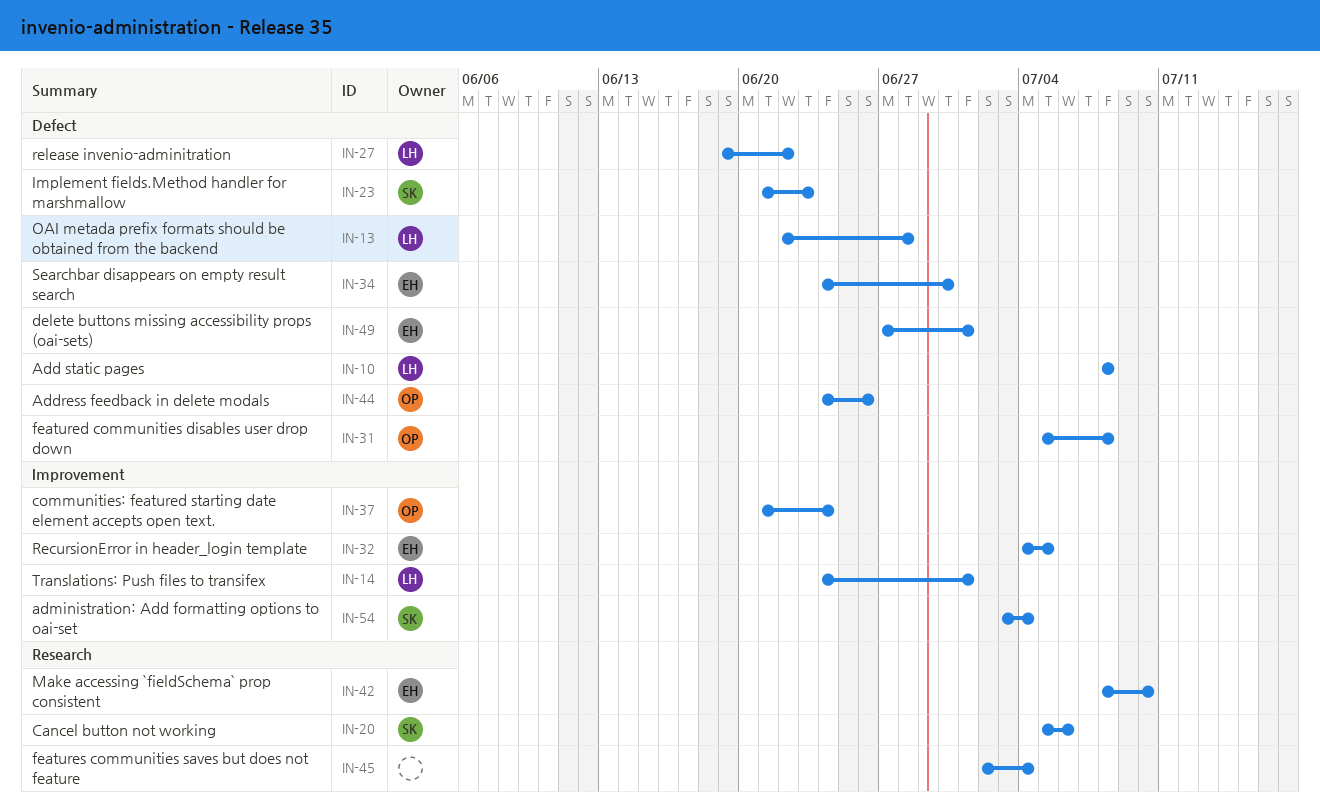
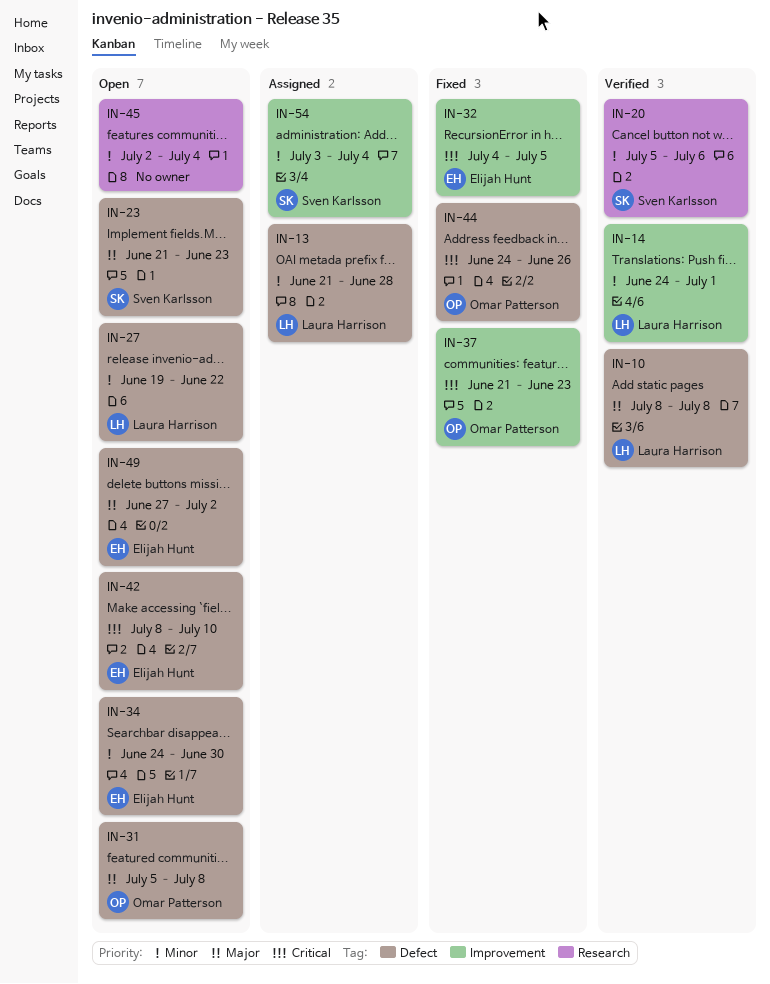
IN-13, start: Jun 22 -> Jun 21
IN-37, due: Jun 24 -> Jun 23
IN-42, label: Research -> Defect
IN-49, due: Jul 1 -> Jul 2

